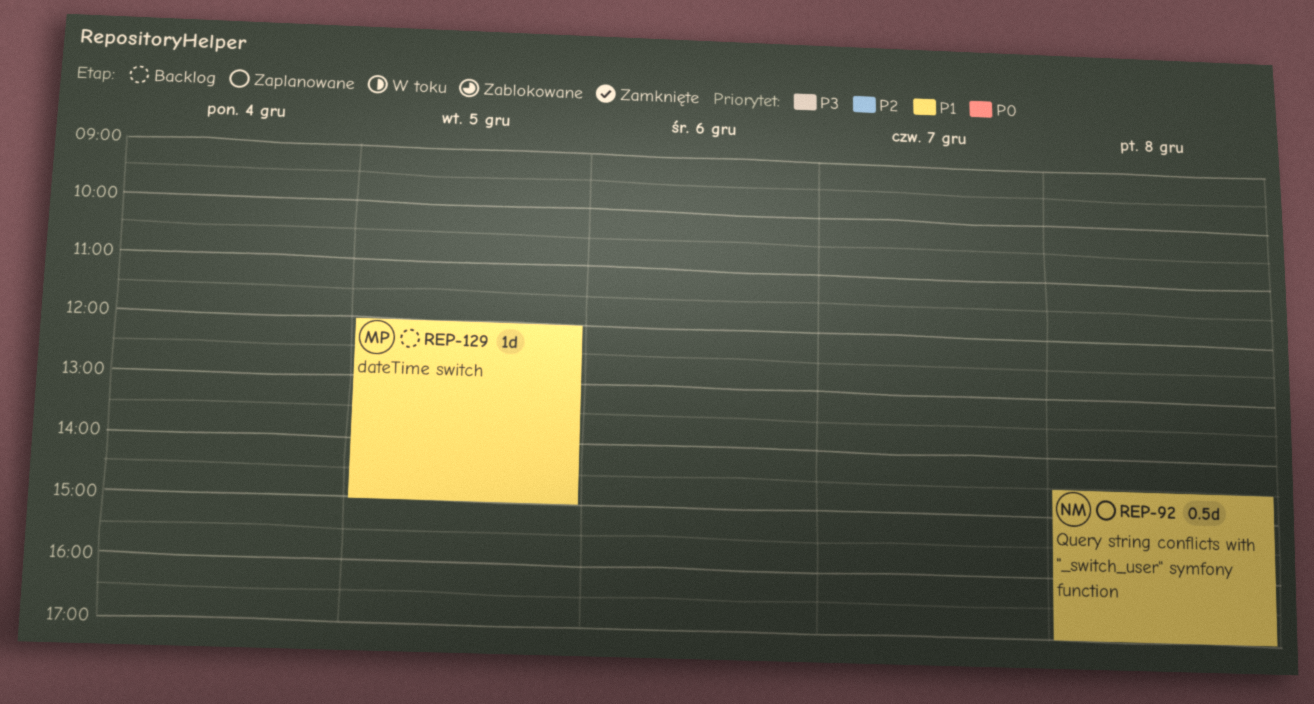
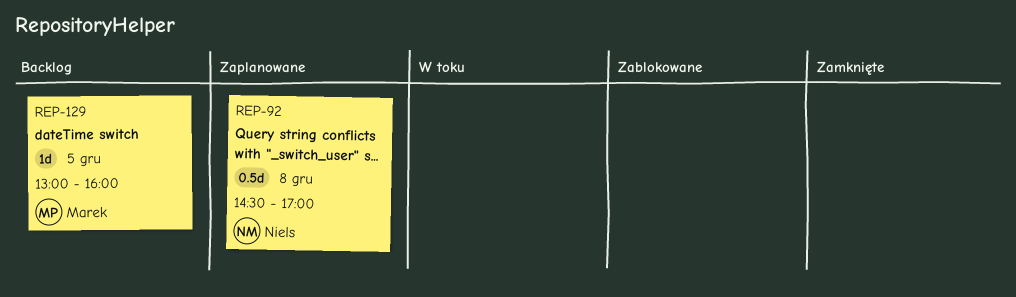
REP-129, begins: 12:00 -> 13:00
REP-129, ends: 15:00 -> 16:00

